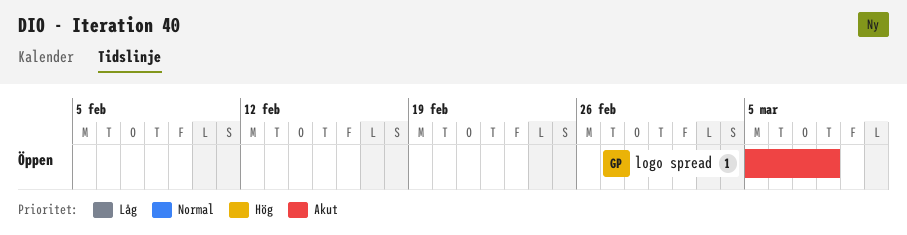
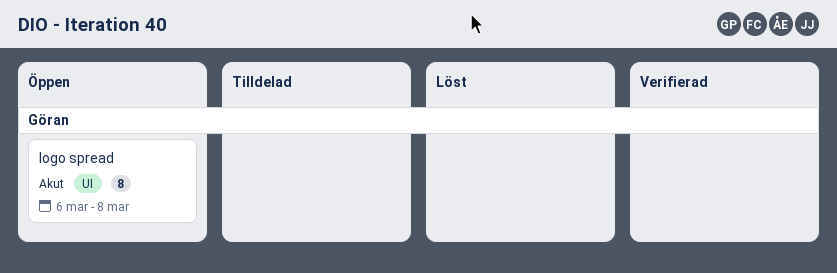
logo spread, estimate: 1 -> 8
logo spread, start: Mar 5 -> Mar 6

